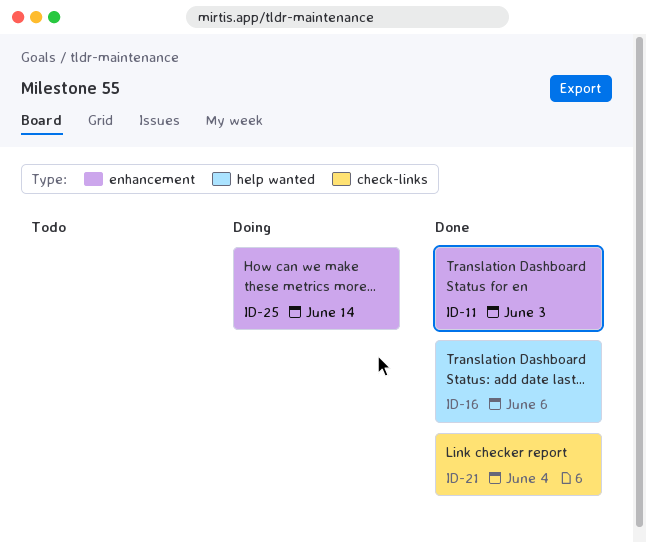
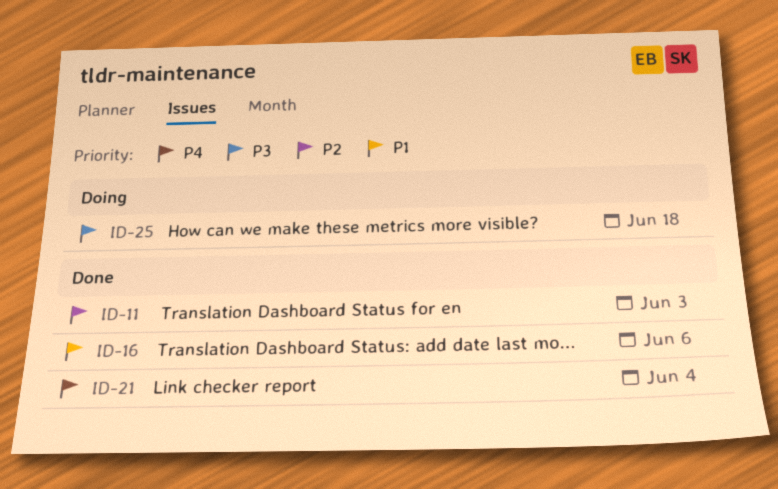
ID-25, due: Jun 14 -> Jun 18

